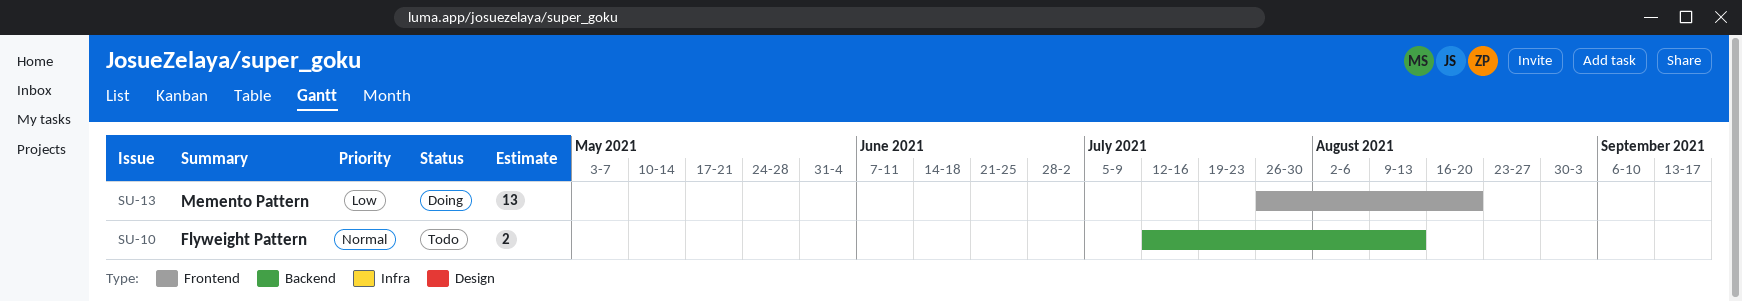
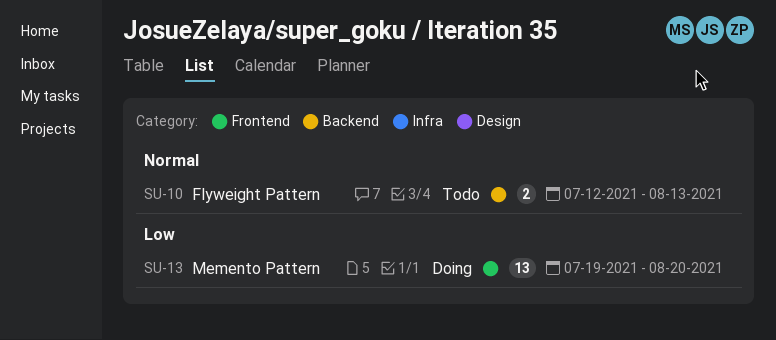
SU-13, start: Jul 26 -> Jul 19

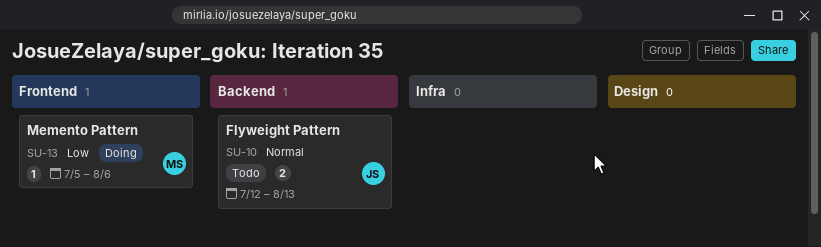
SU-13, estimate: 13 -> 1
SU-13, start: Jul 19 -> Jul 5
SU-13, due: Aug 20 -> Aug 6

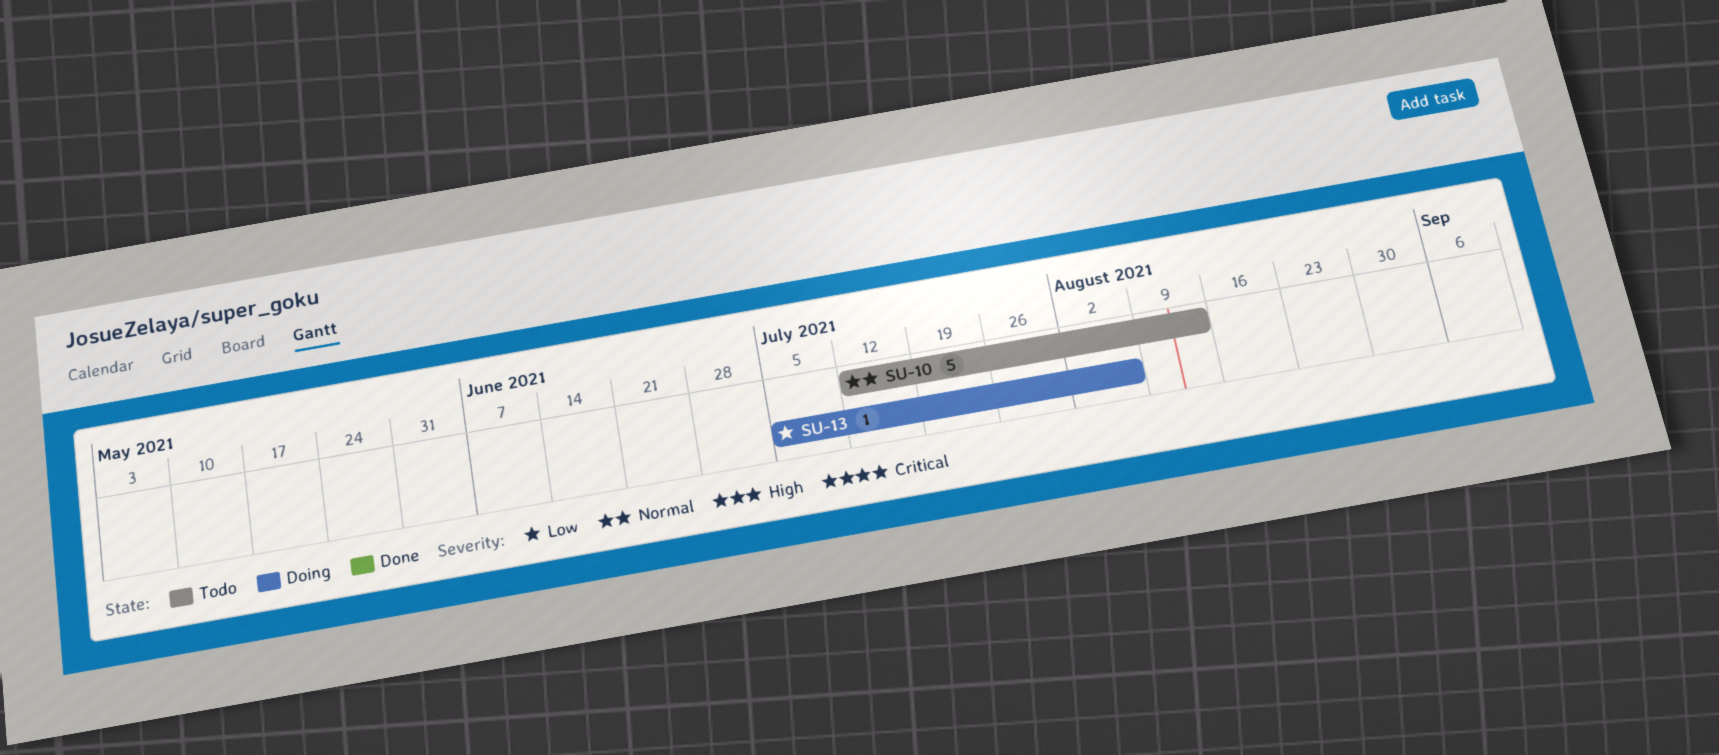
SU-10, estimate: 2 -> 5

